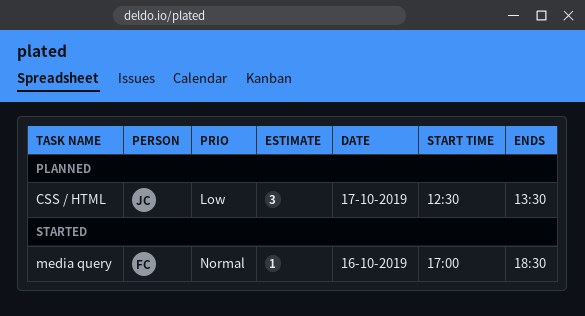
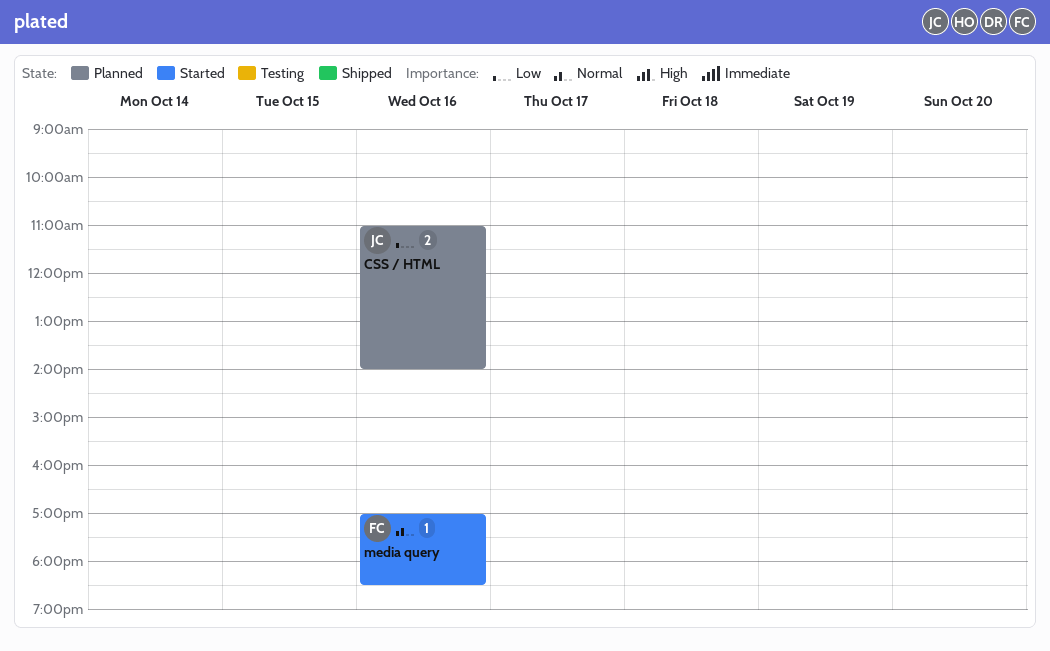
CSS / HTML, estimate: 3 -> 2
CSS / HTML, day: Oct 17 -> Oct 16
CSS / HTML, begins: 12:30 -> 11:00
CSS / HTML, ends: 13:30 -> 14:00

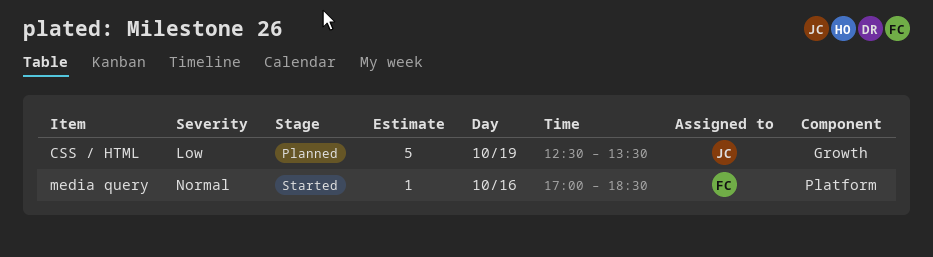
CSS / HTML, estimate: 2 -> 5
CSS / HTML, day: Oct 16 -> Oct 19
CSS / HTML, begins: 11:00 -> 12:30
CSS / HTML, ends: 14:00 -> 13:30

